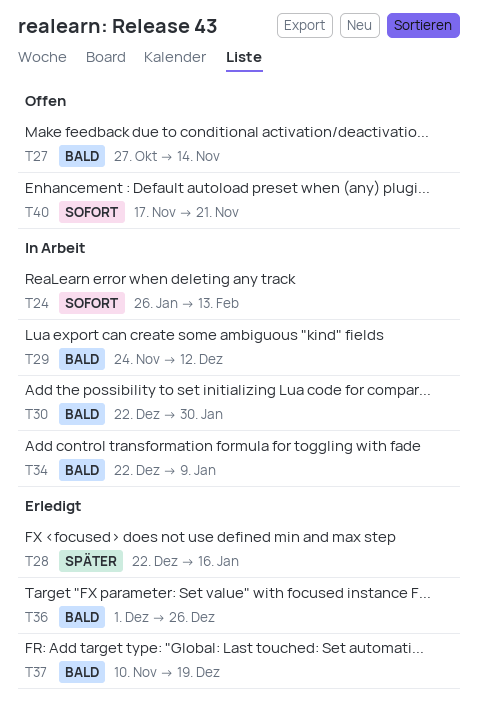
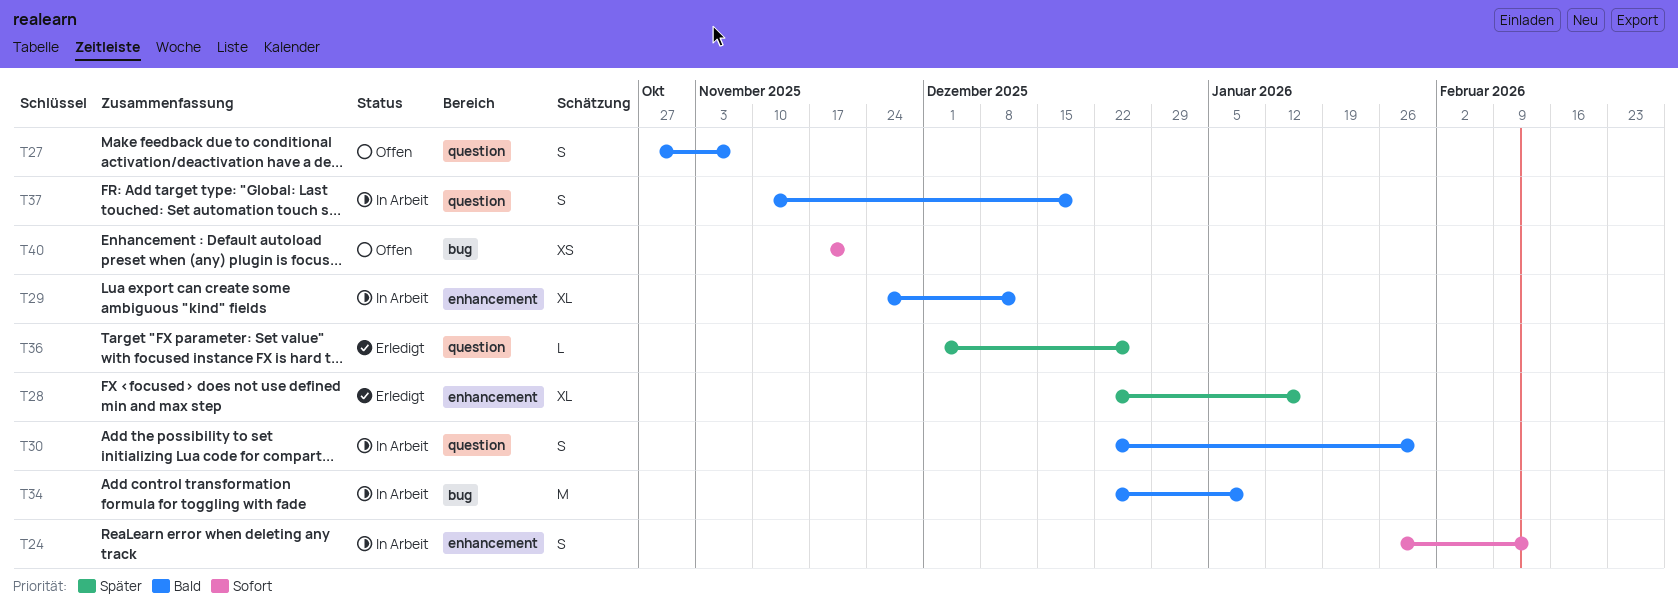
T27, due: Nov 14 -> Nov 7
T36, priority: Bald -> Später
T37, status: Erledigt -> In Arbeit

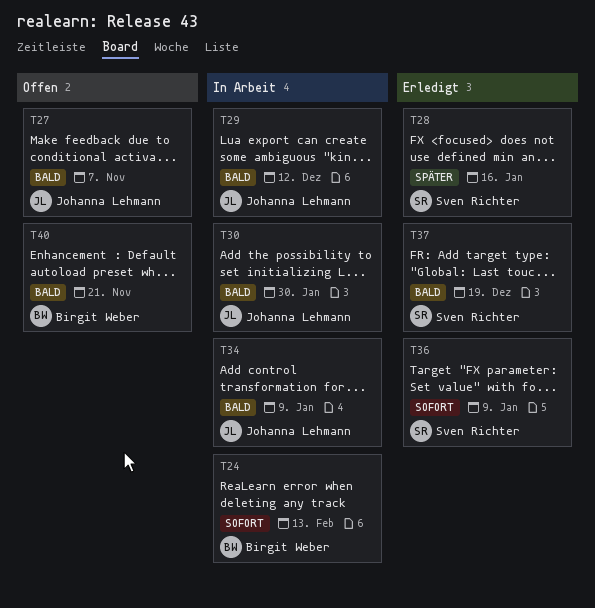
T36, priority: Später -> Sofort
T36, due: Dec 26 -> Jan 9
T37, status: In Arbeit -> Erledigt
T40, priority: Sofort -> Bald

